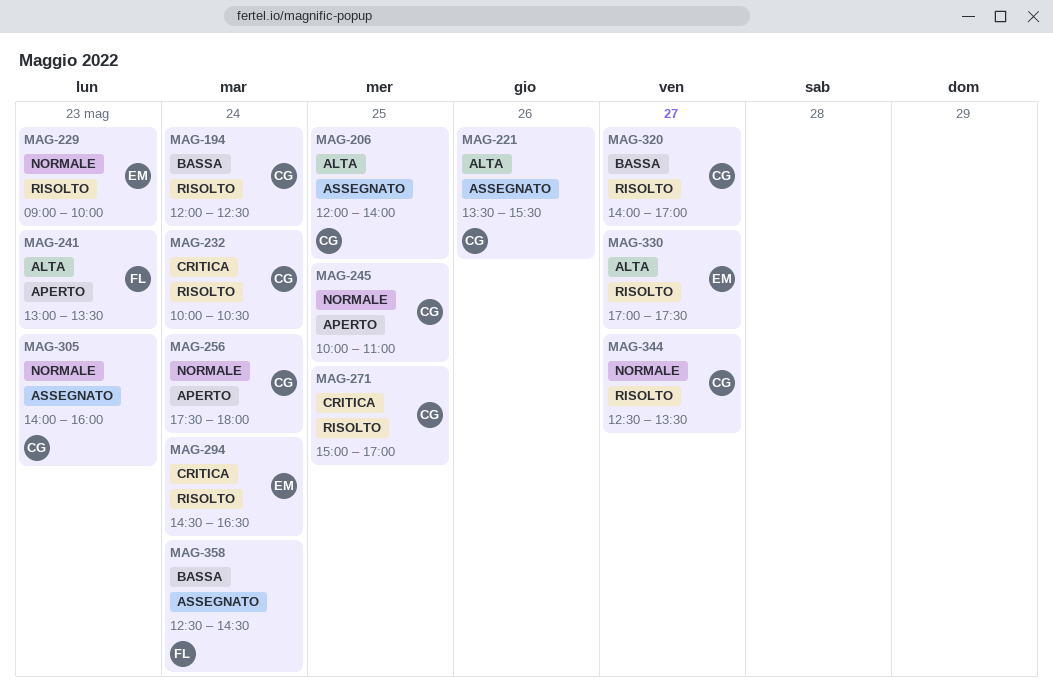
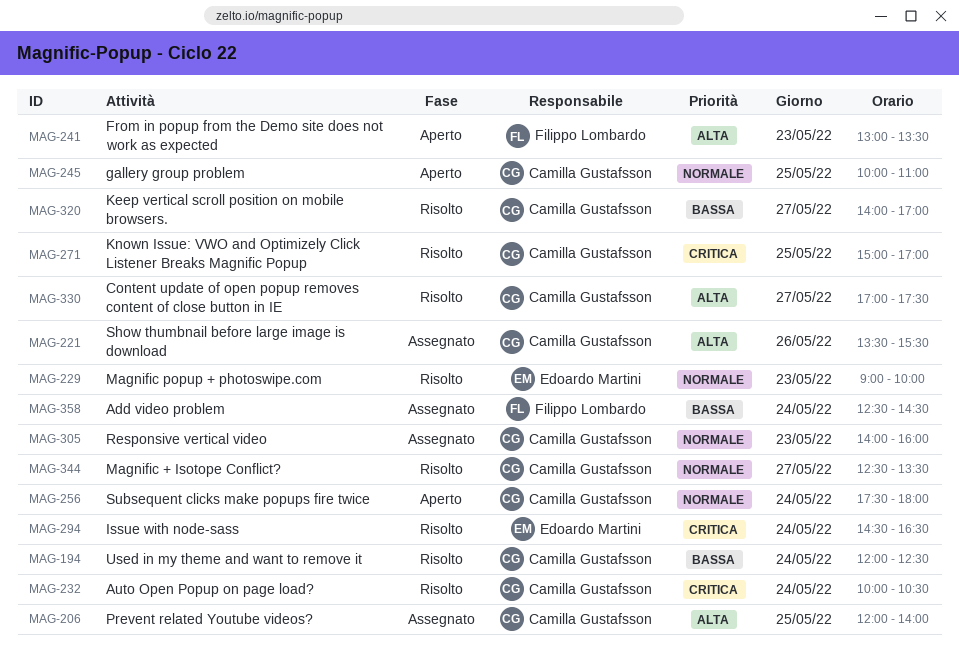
MAG-330, owner: Edoardo Martini -> Camilla Gustafsson

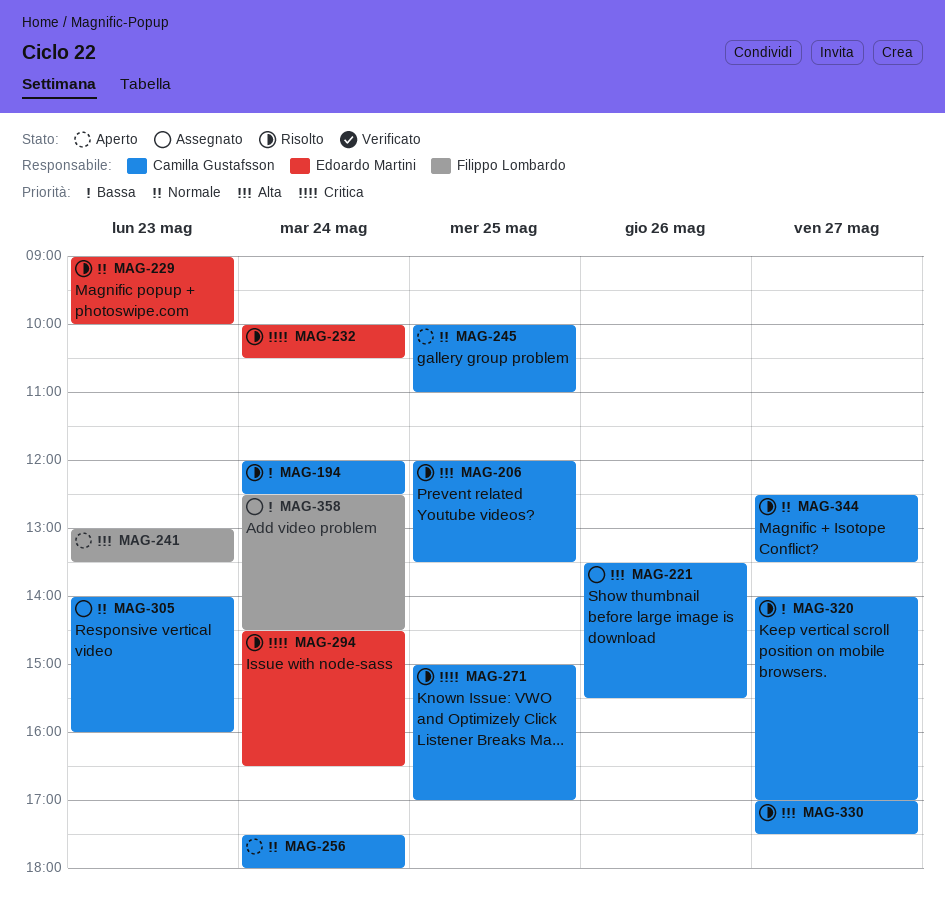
MAG-206, status: Assegnato -> Risolto
MAG-206, ends: 14:00 -> 13:30
MAG-232, owner: Camilla Gustafsson -> Edoardo Martini

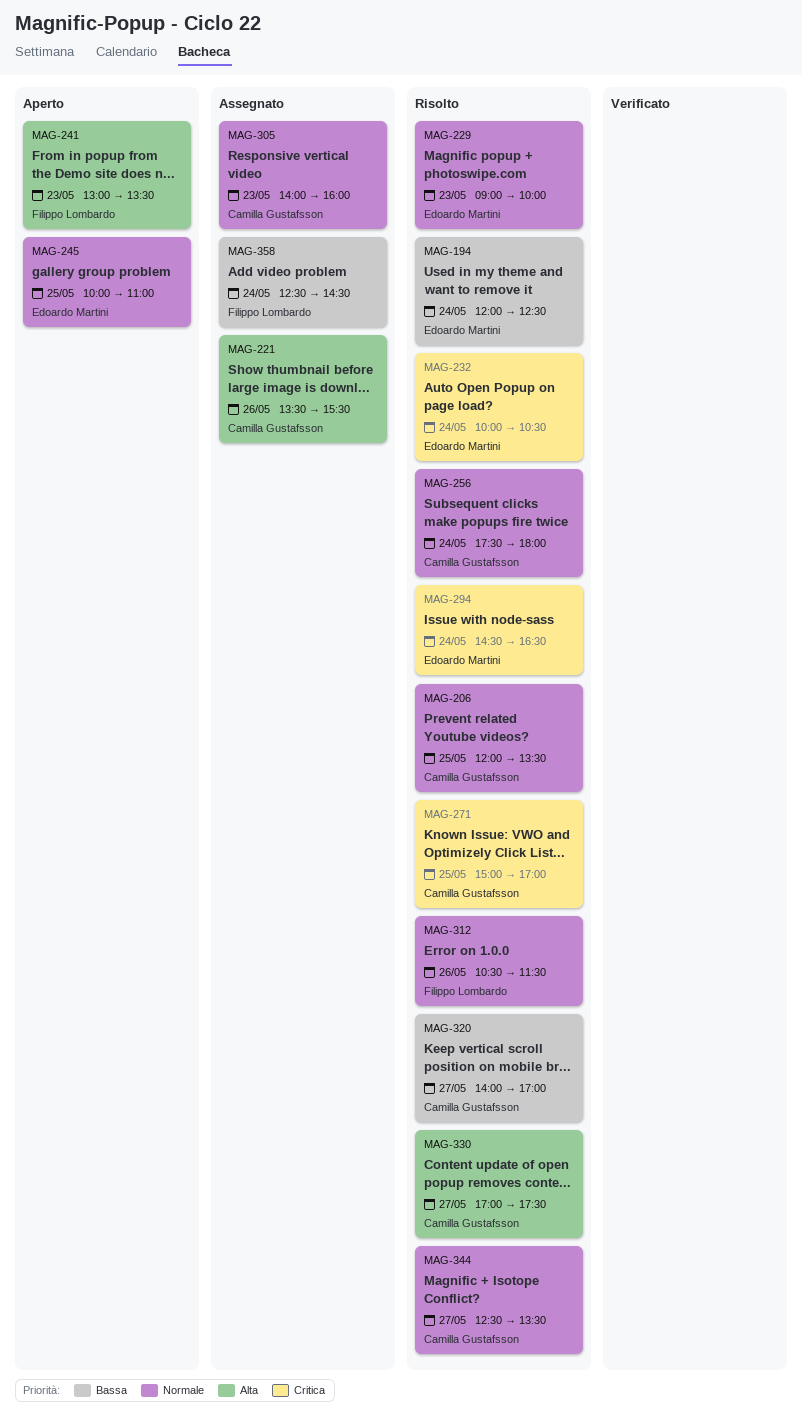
MAG-194, owner: Camilla Gustafsson -> Edoardo Martini
MAG-206, priority: Alta -> Normale
MAG-245, owner: Camilla Gustafsson -> Edoardo Martini
MAG-256, status: Aperto -> Risolto
MAG-312: none -> present

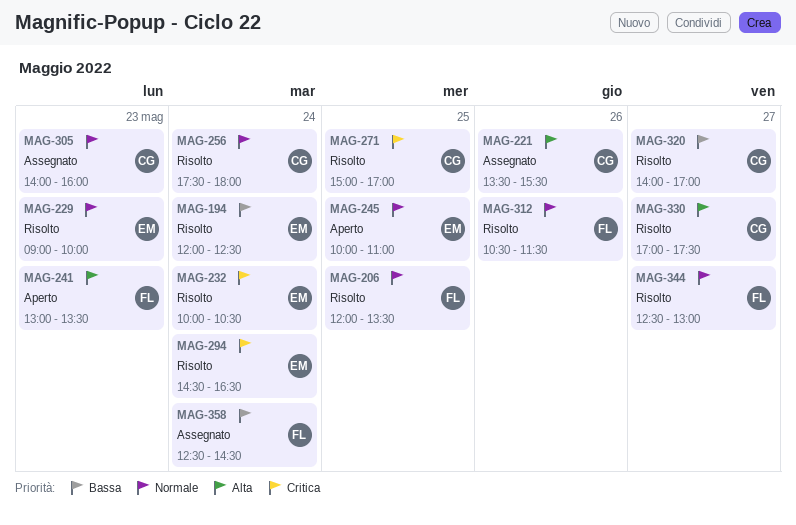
MAG-206, owner: Camilla Gustafsson -> Filippo Lombardo
MAG-344, owner: Camilla Gustafsson -> Filippo Lombardo
MAG-344, ends: 13:30 -> 13:00

